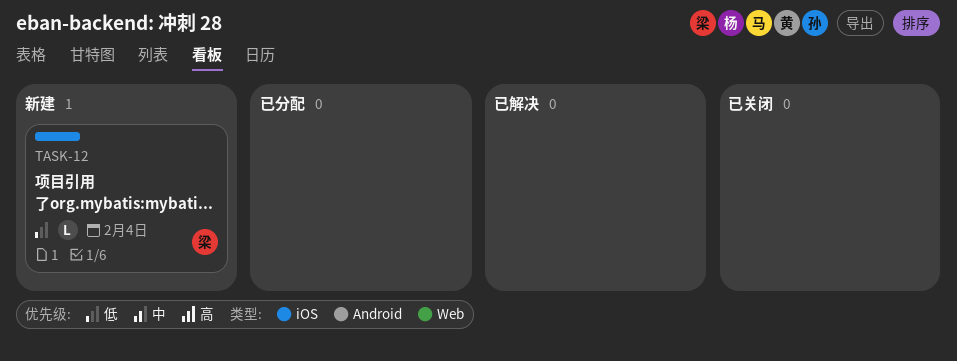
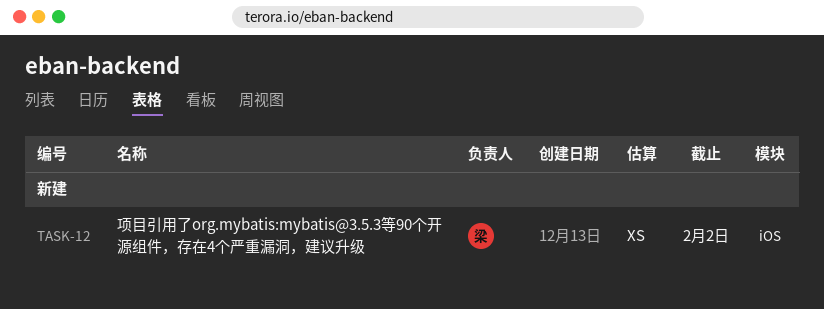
TASK-12, estimate: L -> XS
TASK-12, due: Feb 4 -> Feb 2

